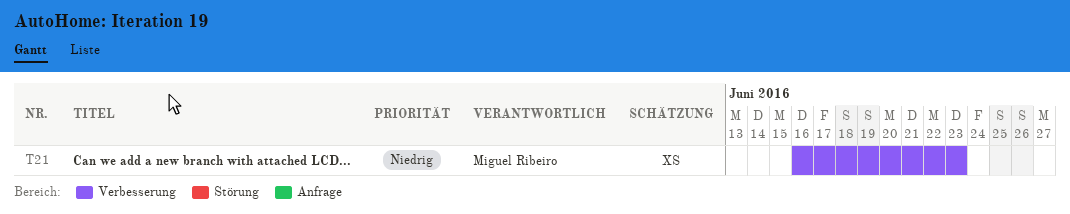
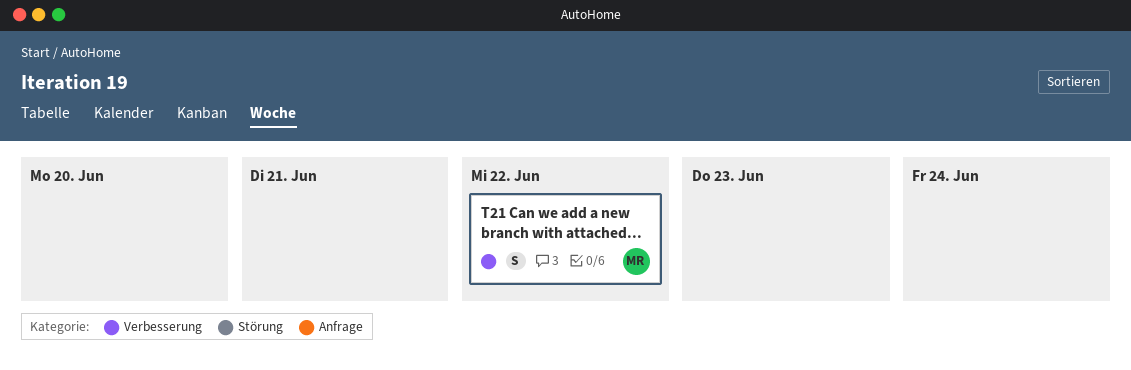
T21, estimate: XS -> S
T21, due: Jun 23 -> Jun 22

